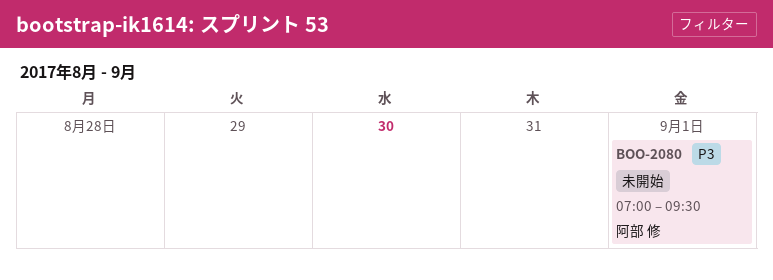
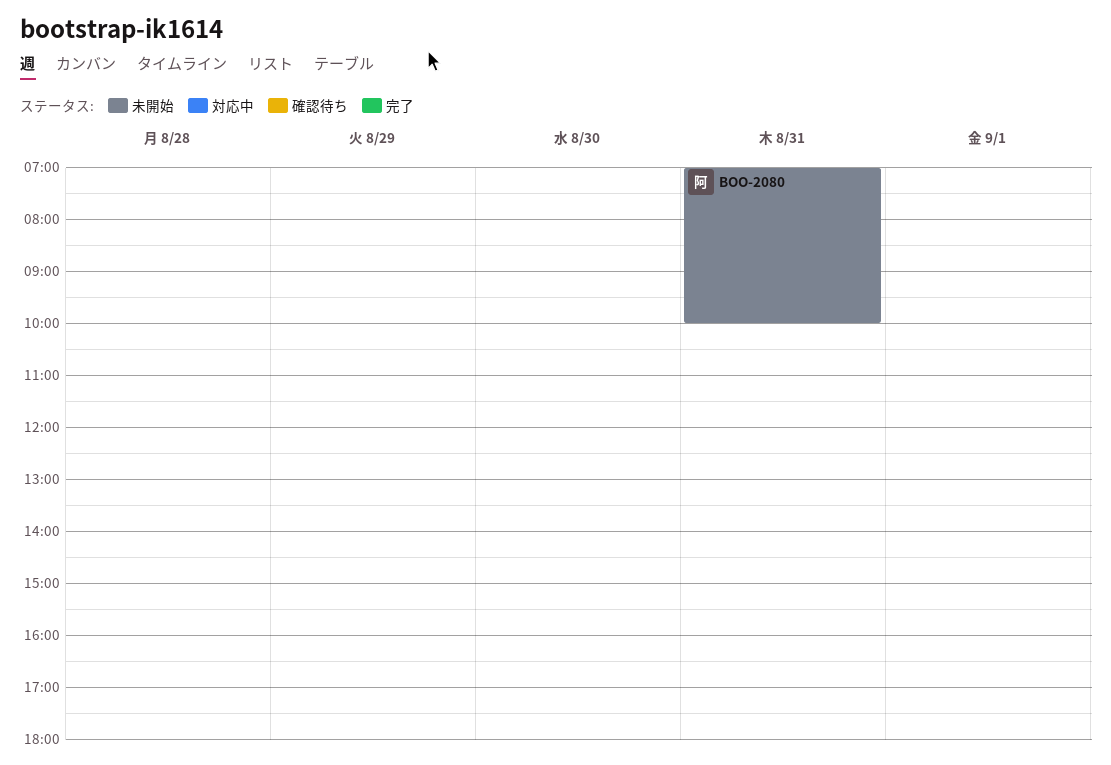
BOO-2080, day: Sep 1 -> Aug 31
BOO-2080, ends: 09:30 -> 10:00

